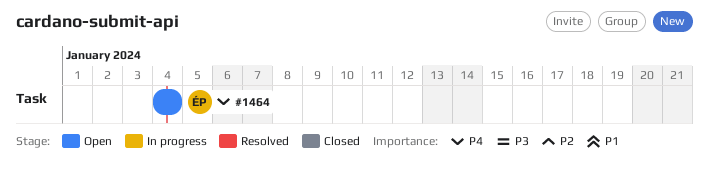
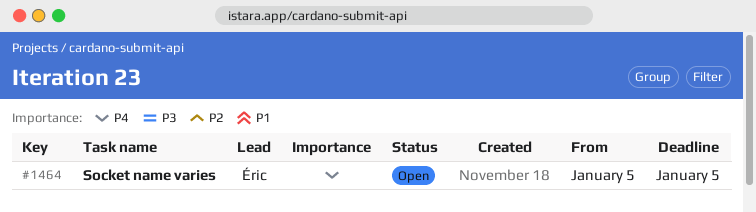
#1464, start: Jan 4 -> Jan 5
#1464, due: Jan 4 -> Jan 5

